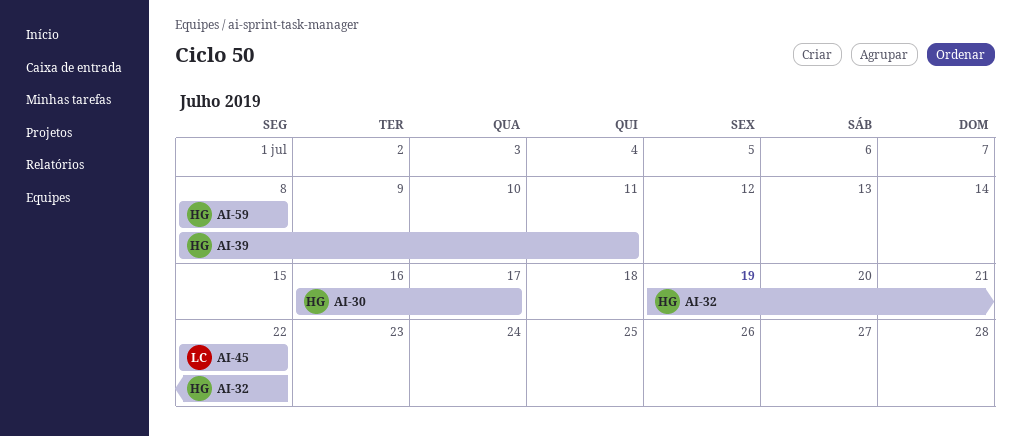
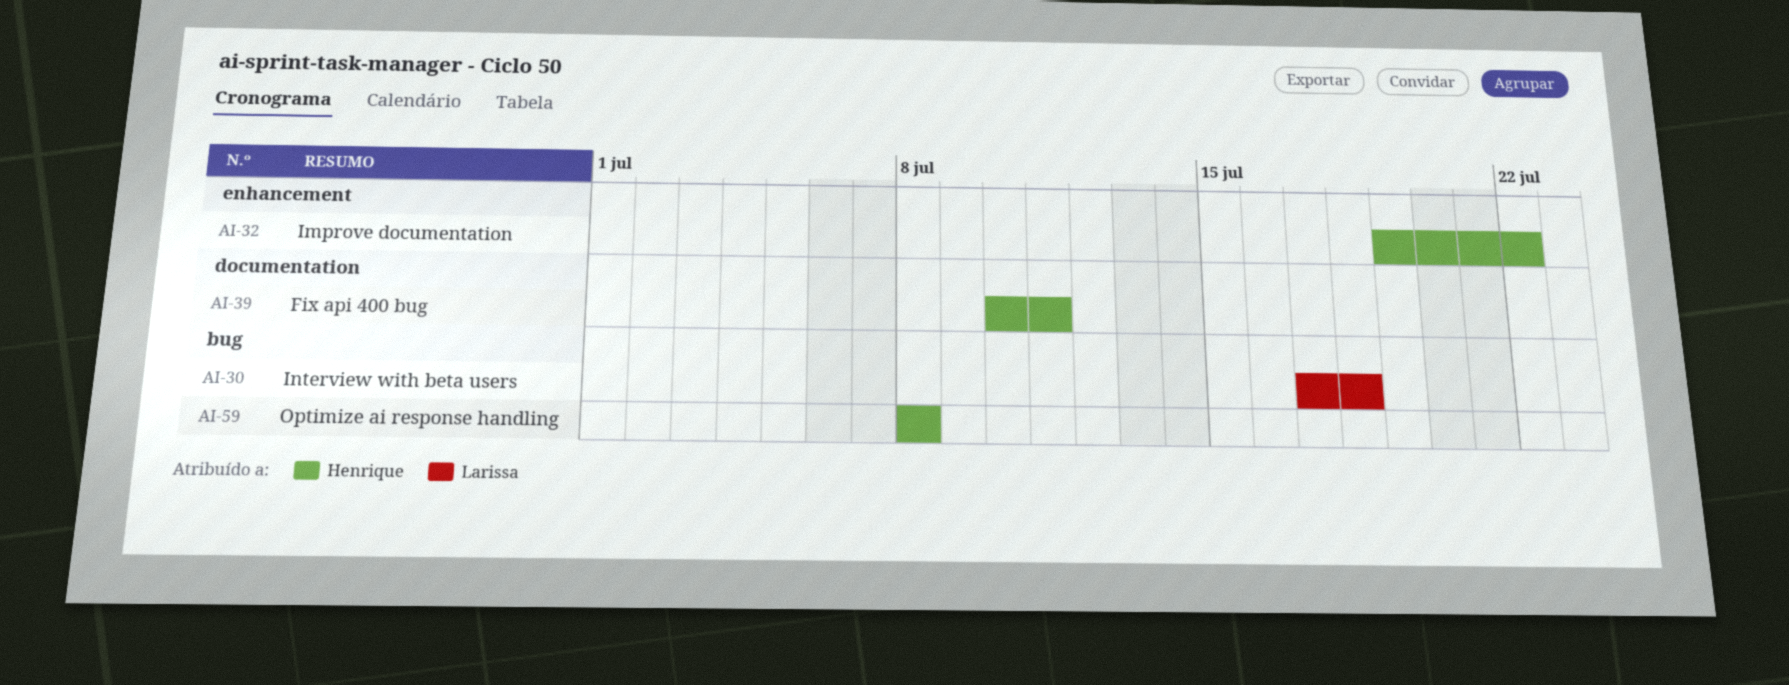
AI-30, owner: Henrique -> Larissa
AI-30, start: Jul 16 -> Jul 17
AI-30, due: Jul 17 -> Jul 18
AI-39, start: Jul 8 -> Jul 10
AI-45: present -> none

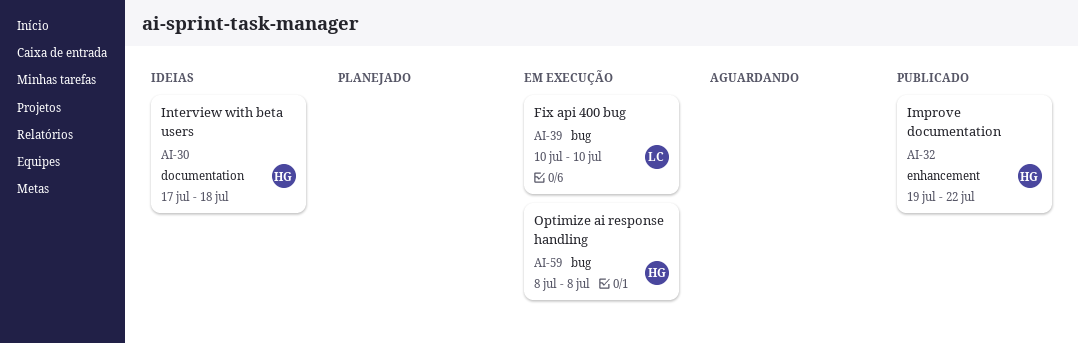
AI-30, owner: Larissa -> Henrique
AI-30, label: bug -> documentation
AI-39, owner: Henrique -> Larissa
AI-39, label: documentation -> bug
AI-39, due: Jul 11 -> Jul 10

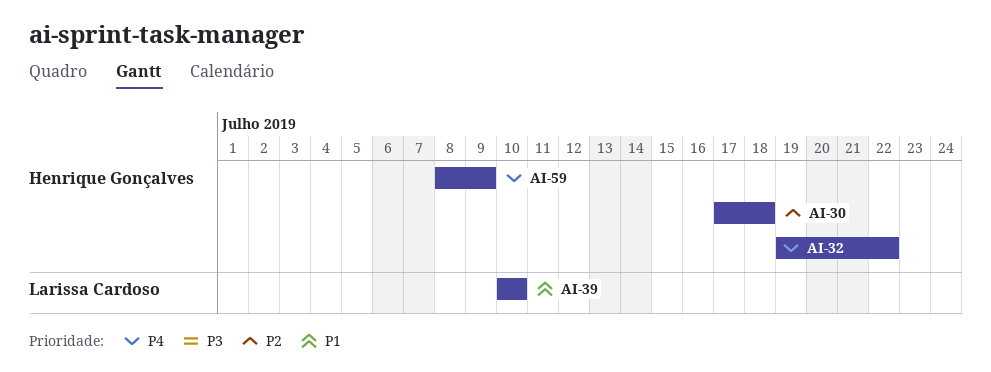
AI-59, due: Jul 8 -> Jul 9

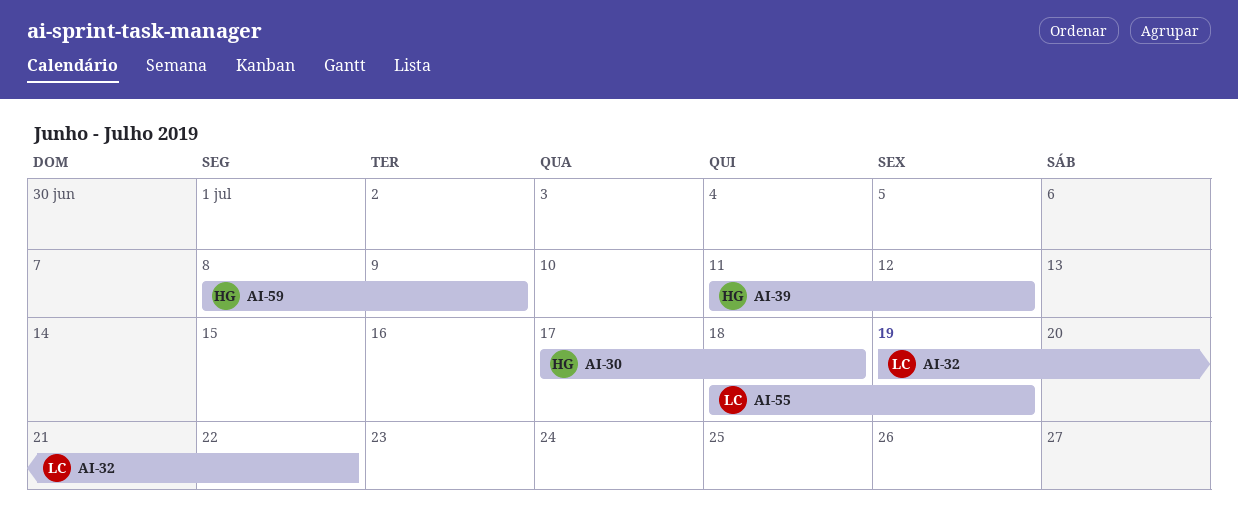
AI-32, owner: Henrique Gonçalves -> Larissa Cardoso
AI-39, owner: Larissa Cardoso -> Henrique Gonçalves
AI-39, start: Jul 10 -> Jul 11
AI-39, due: Jul 10 -> Jul 12
AI-55: none -> present

